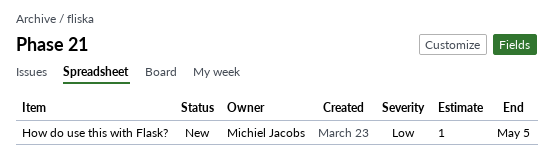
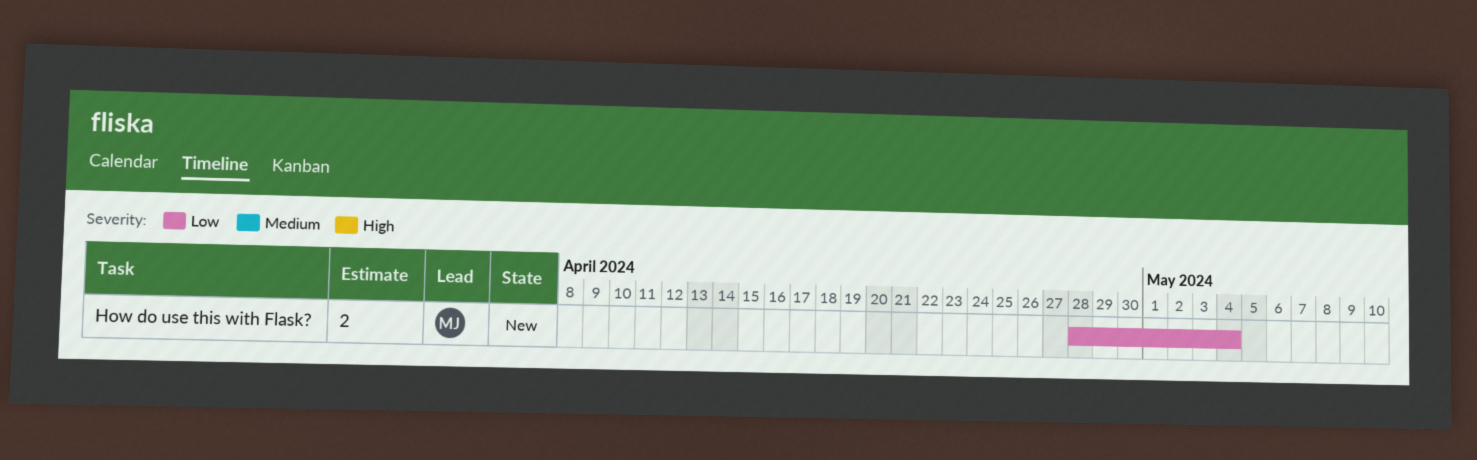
How do use this with Flask?, estimate: 1 -> 2
How do use this with Flask?, due: May 5 -> May 4

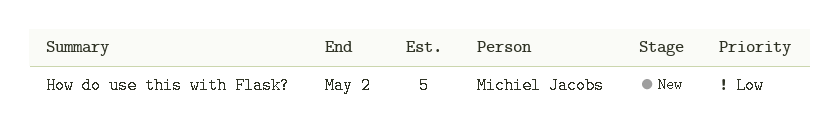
How do use this with Flask?, estimate: 2 -> 5
How do use this with Flask?, due: May 4 -> May 2

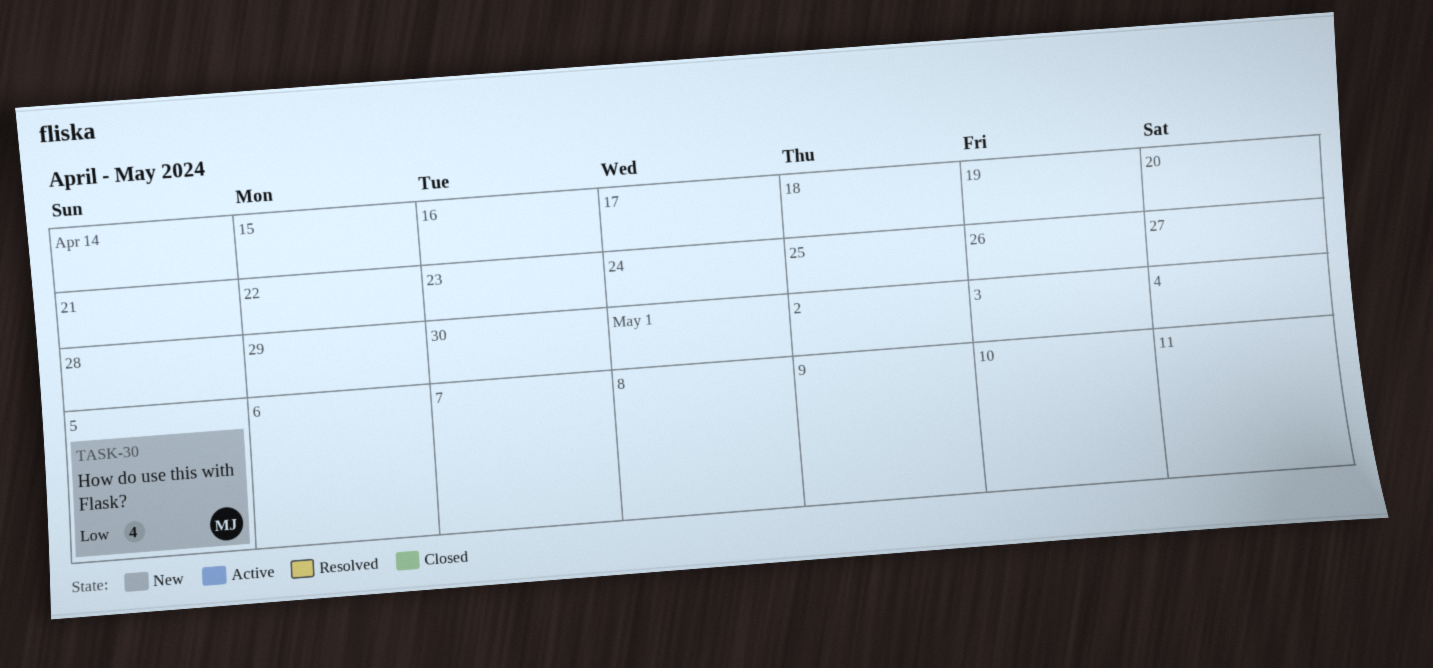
How do use this with Flask?, estimate: 5 -> 4
How do use this with Flask?, due: May 2 -> May 5

